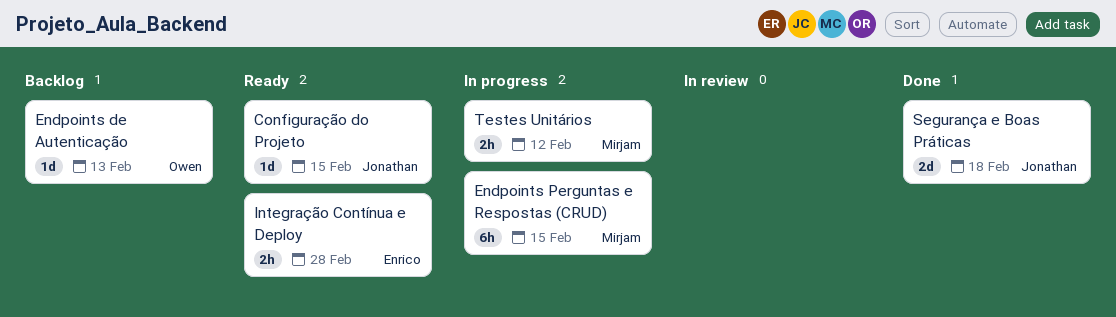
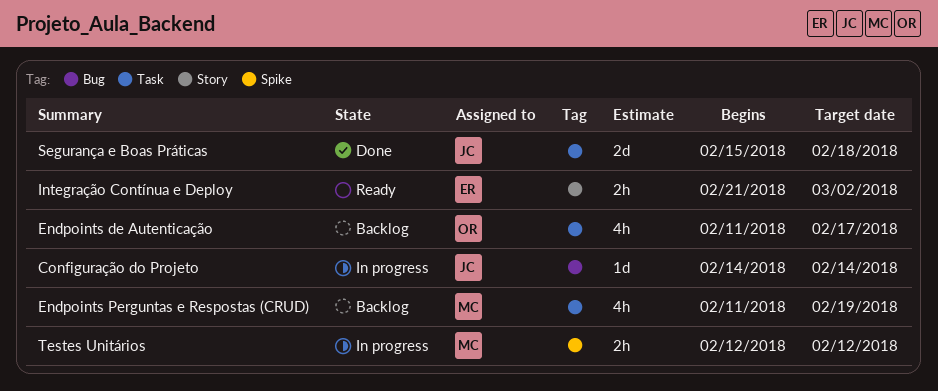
Configuração do Projeto, status: Ready -> In progress
Configuração do Projeto, due: Feb 15 -> Feb 14
Endpoints de Autenticação, estimate: 1d -> 4h
Endpoints de Autenticação, due: Feb 13 -> Feb 17
Endpoints Perguntas e Respostas (CRUD), status: In progress -> Backlog
Endpoints Perguntas e Respostas (CRUD), estimate: 6h -> 4h
Endpoints Perguntas e Respostas (CRUD), due: Feb 15 -> Feb 19
Integração Contínua e Deploy, due: Feb 28 -> Mar 2

